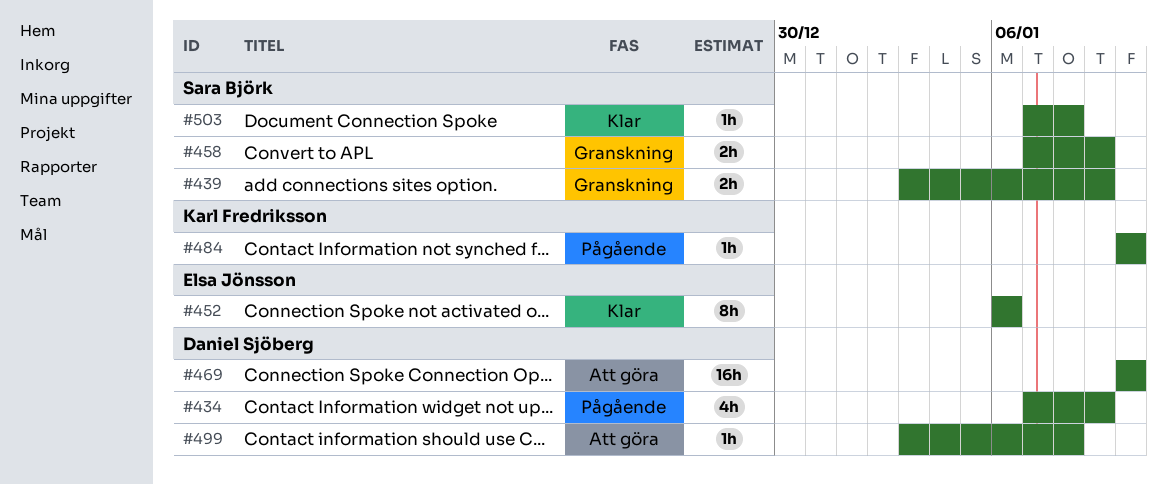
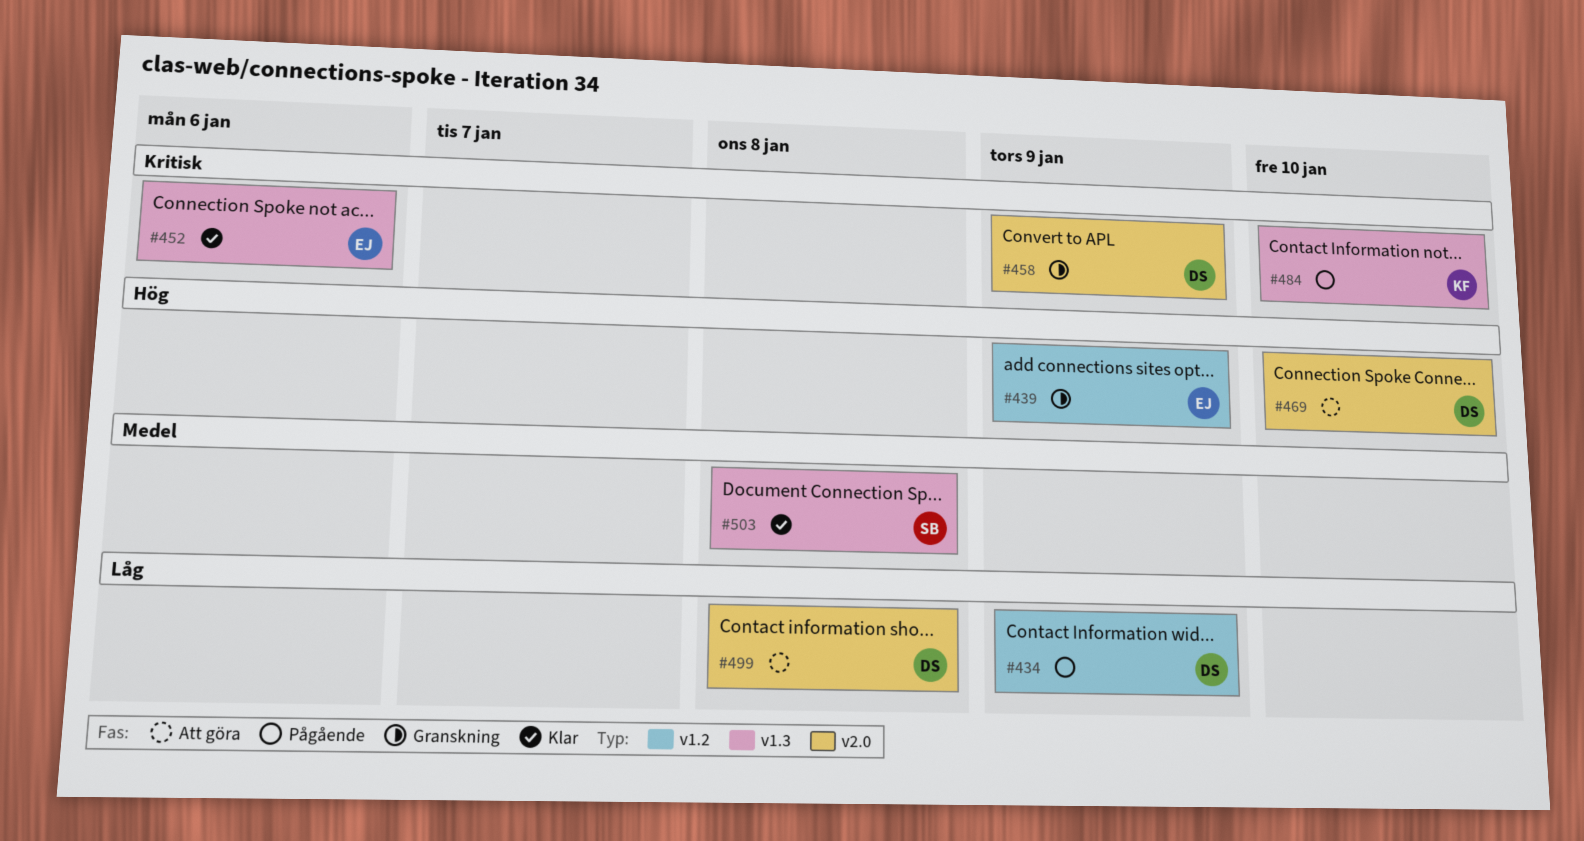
#439, owner: Sara Björk -> Elsa Jönsson
#458, owner: Sara Björk -> Daniel Sjöberg

